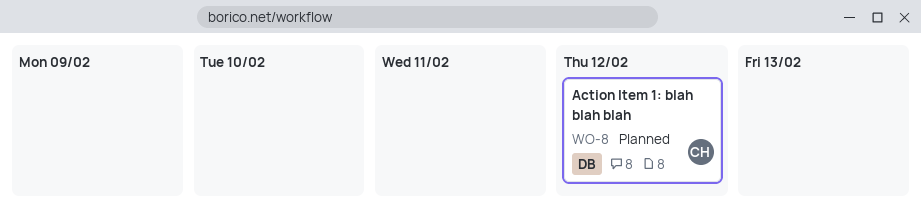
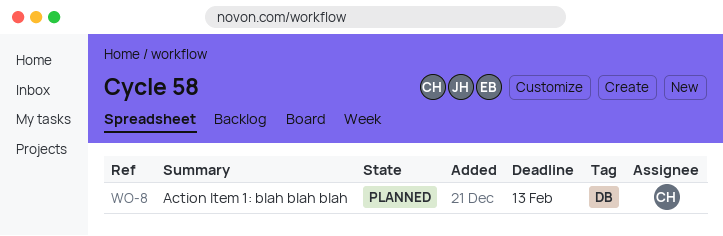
WO-8, due: Feb 12 -> Feb 13

